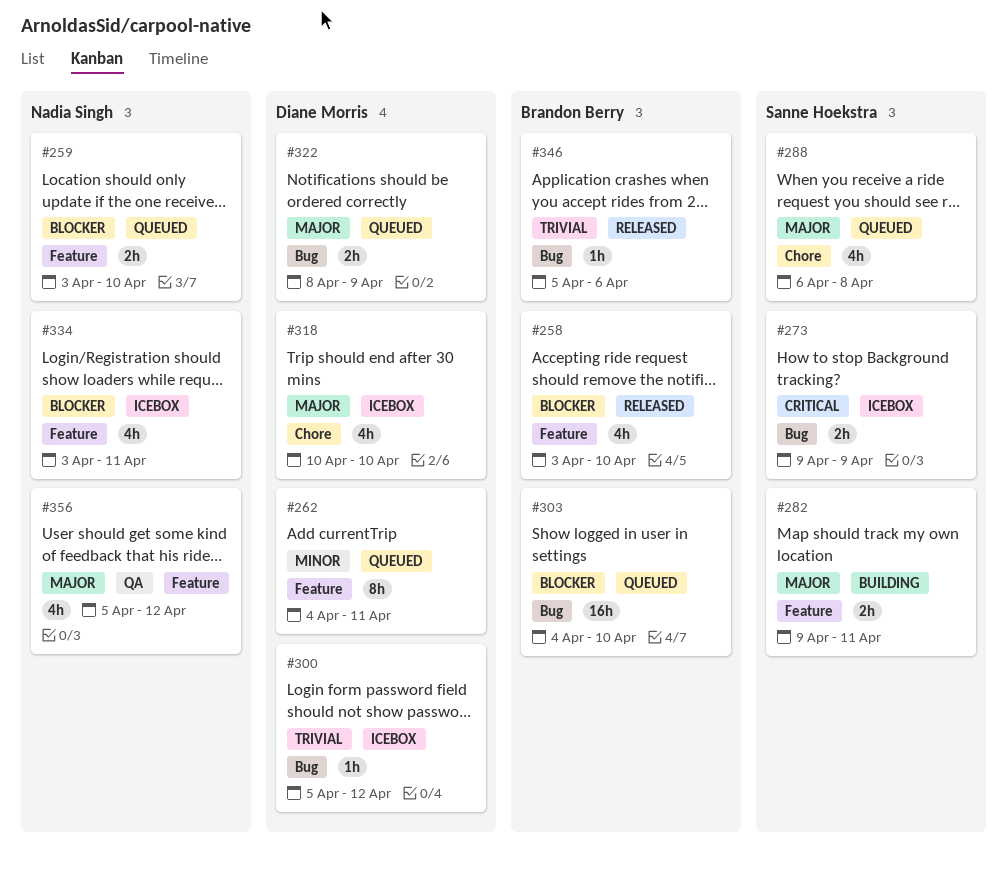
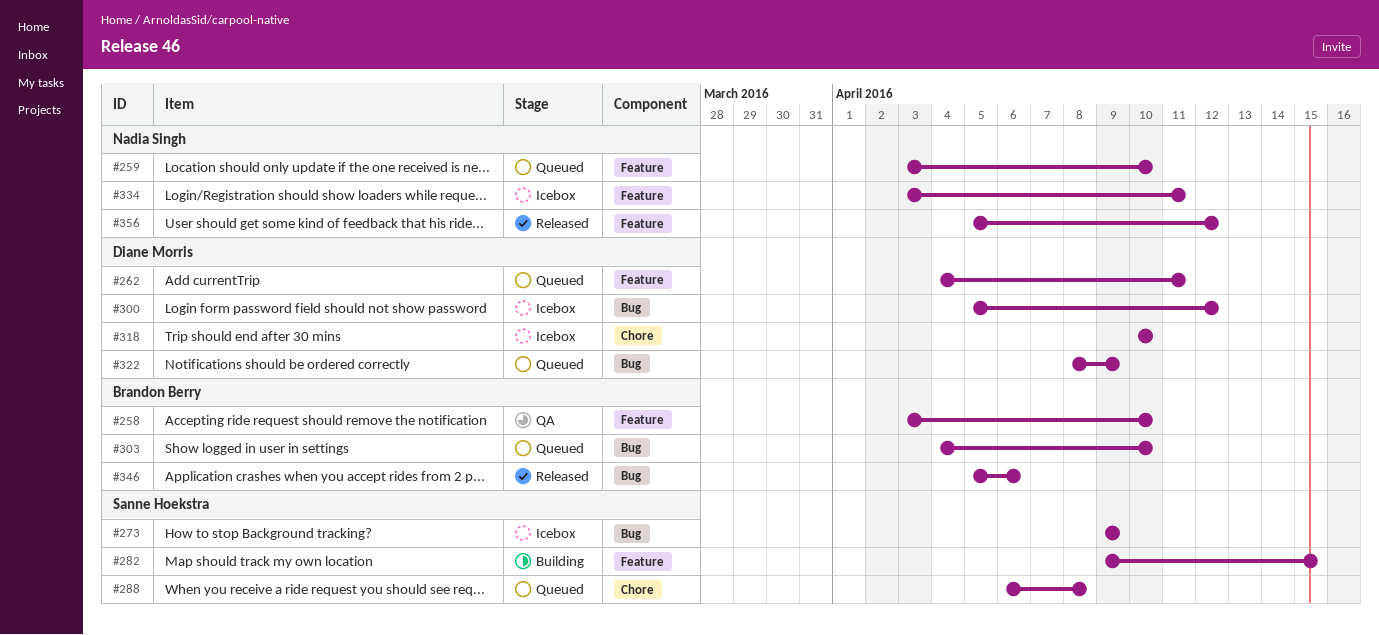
#258, status: Released -> QA
#282, due: Apr 11 -> Apr 15
#356, status: QA -> Released

